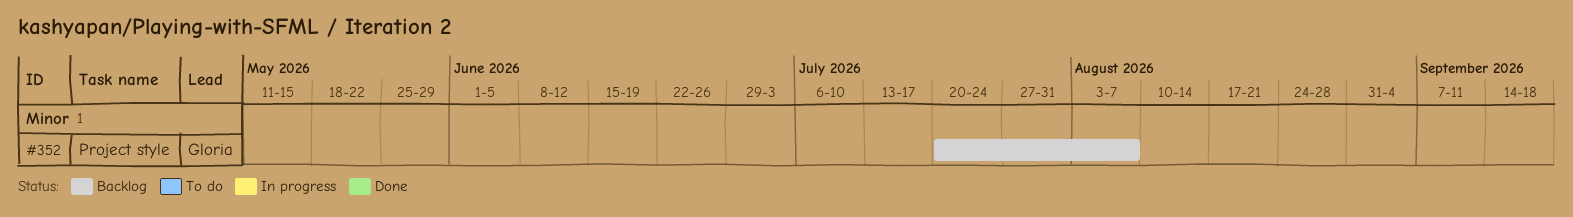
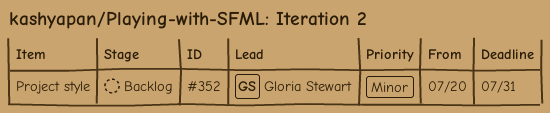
#352, due: Aug 7 -> Jul 31

